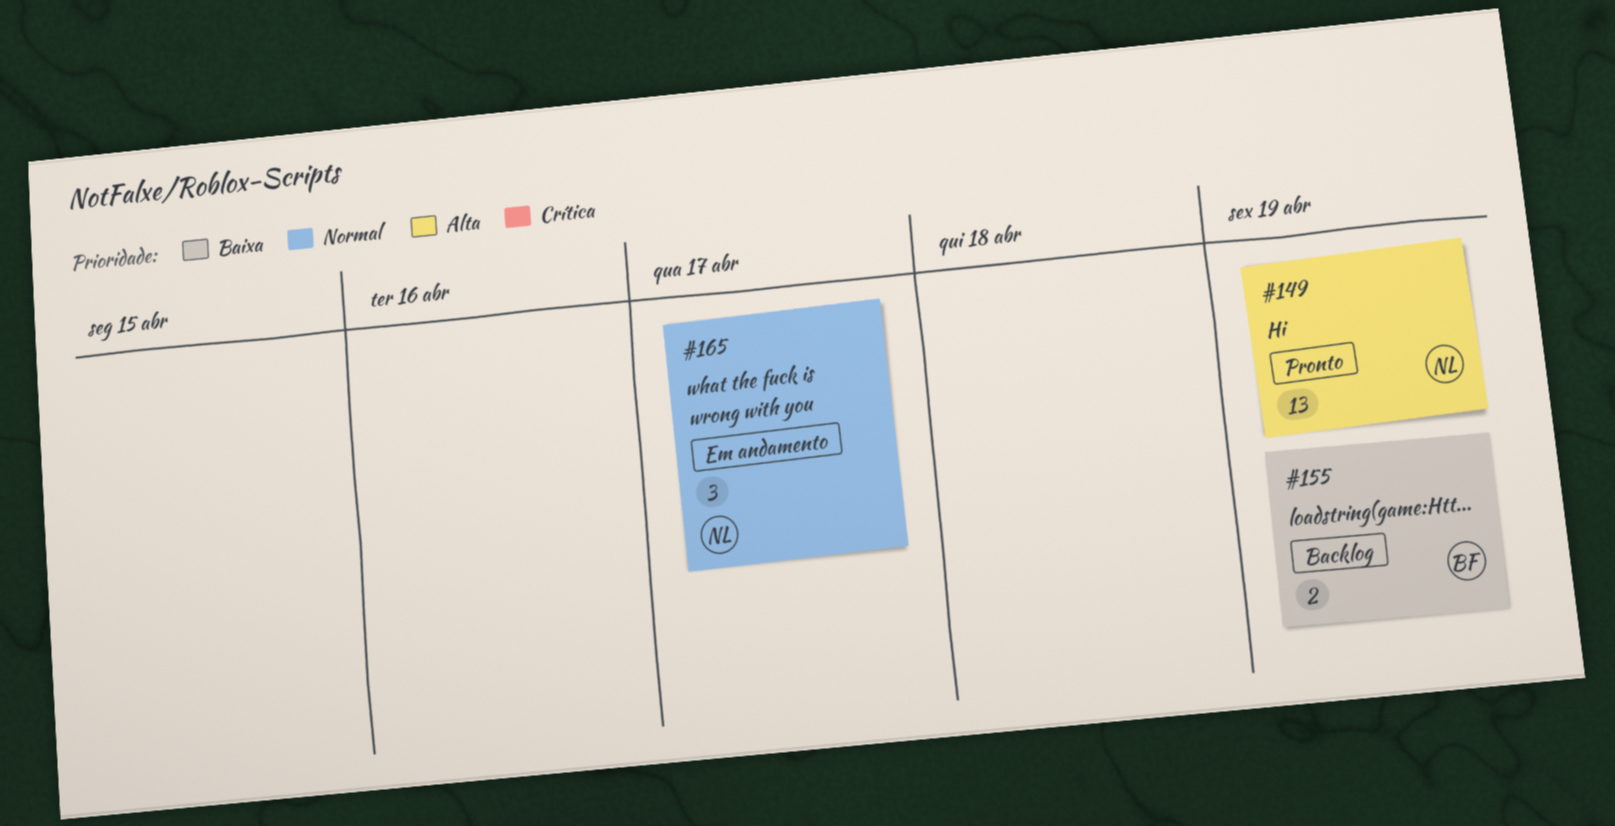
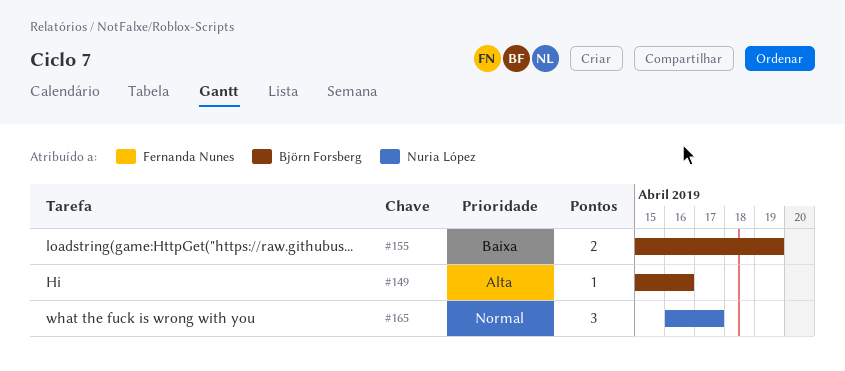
#149, owner: Nuria López -> Björn Forsberg
#149, estimate: 13 -> 1
#149, due: Apr 19 -> Apr 16

